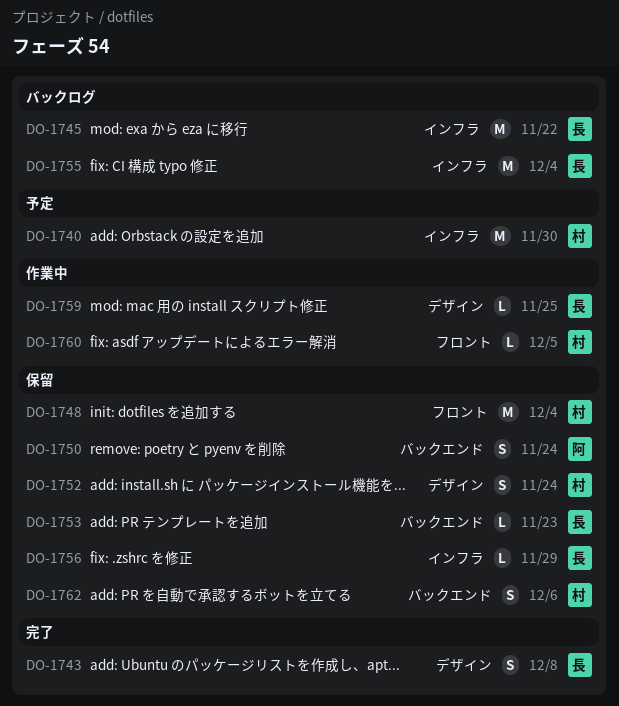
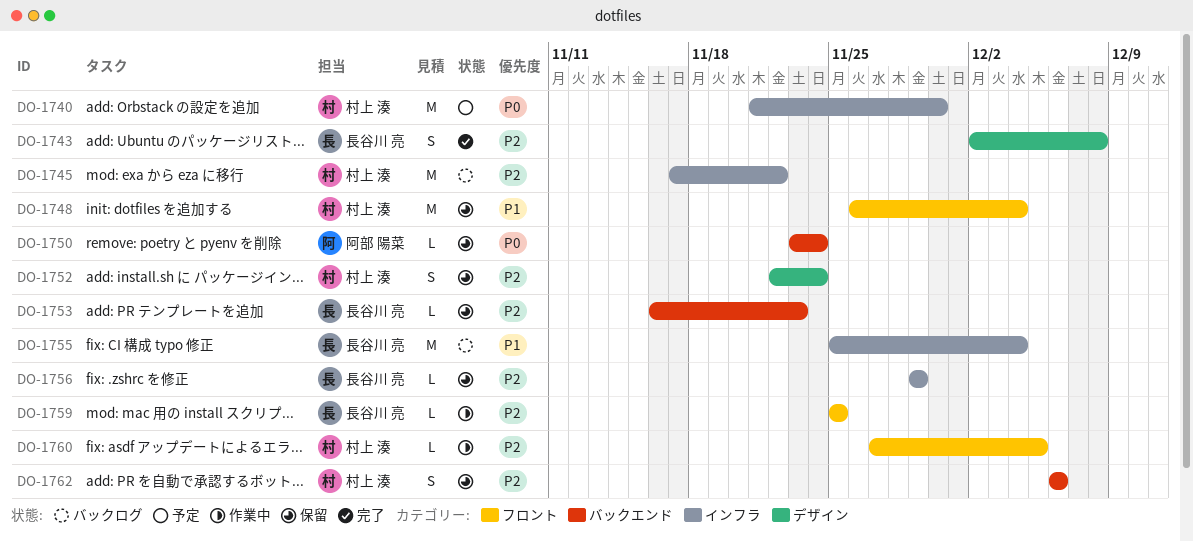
DO-1745, owner: 長谷川 亮 -> 村上 湊
DO-1750, estimate: S -> L
DO-1759, label: デザイン -> フロント

